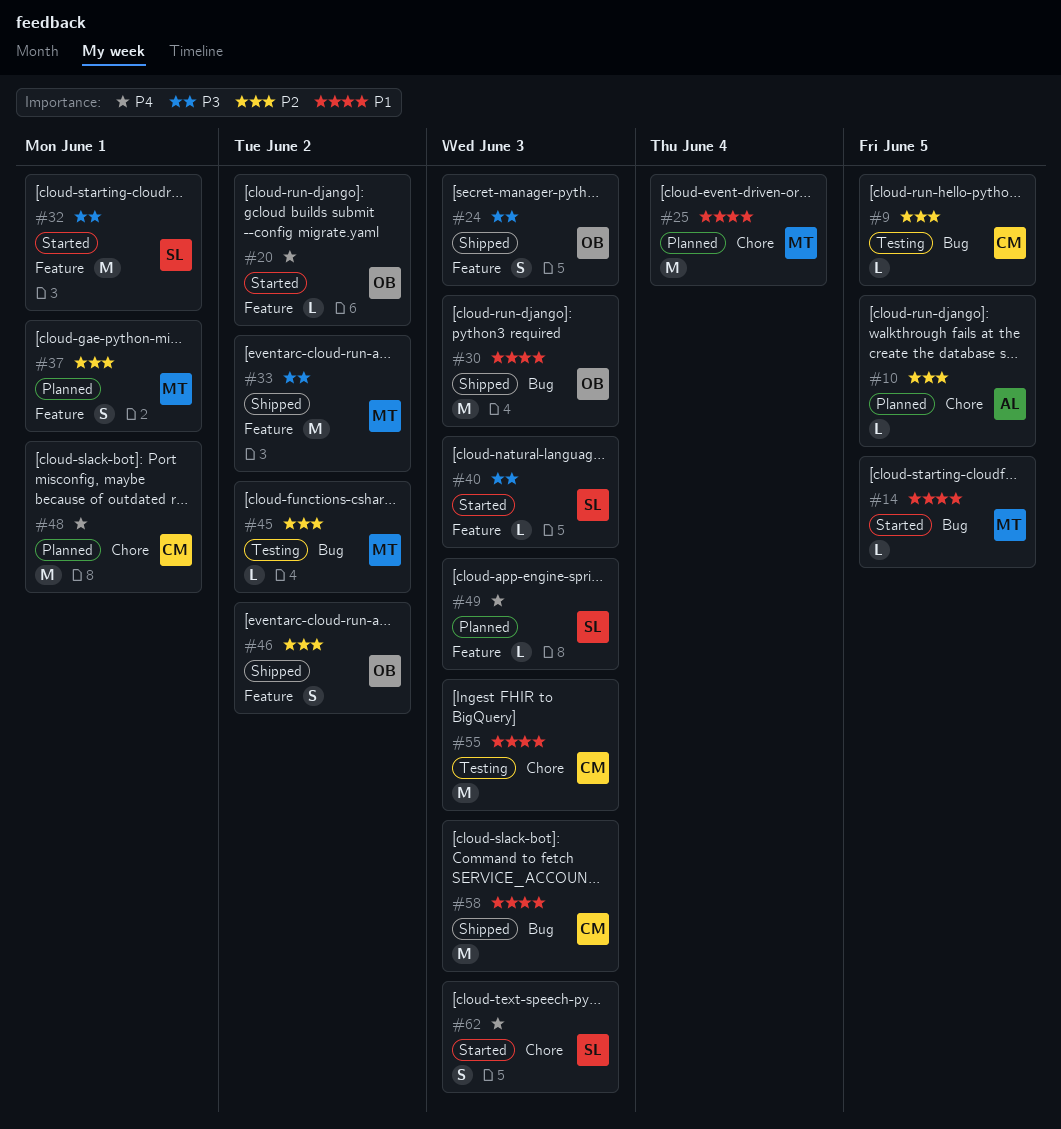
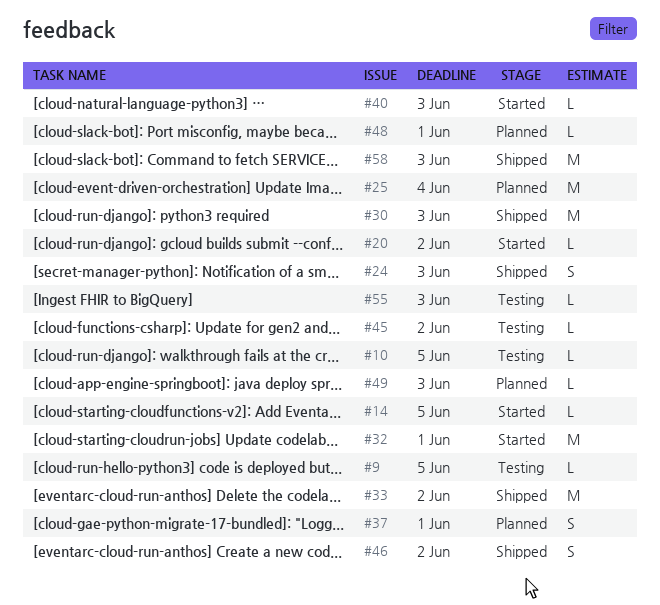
#10, status: Planned -> Testing
#48, estimate: M -> L
#55, estimate: M -> L
#62: present -> none

